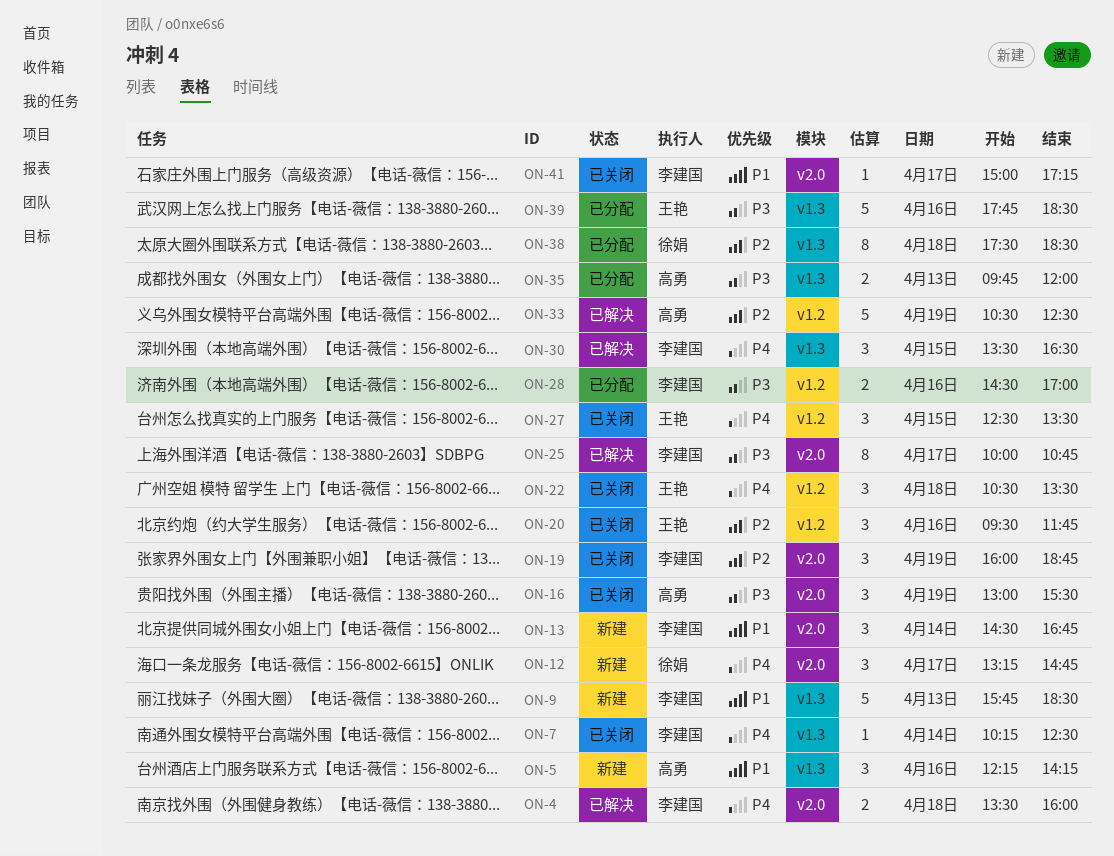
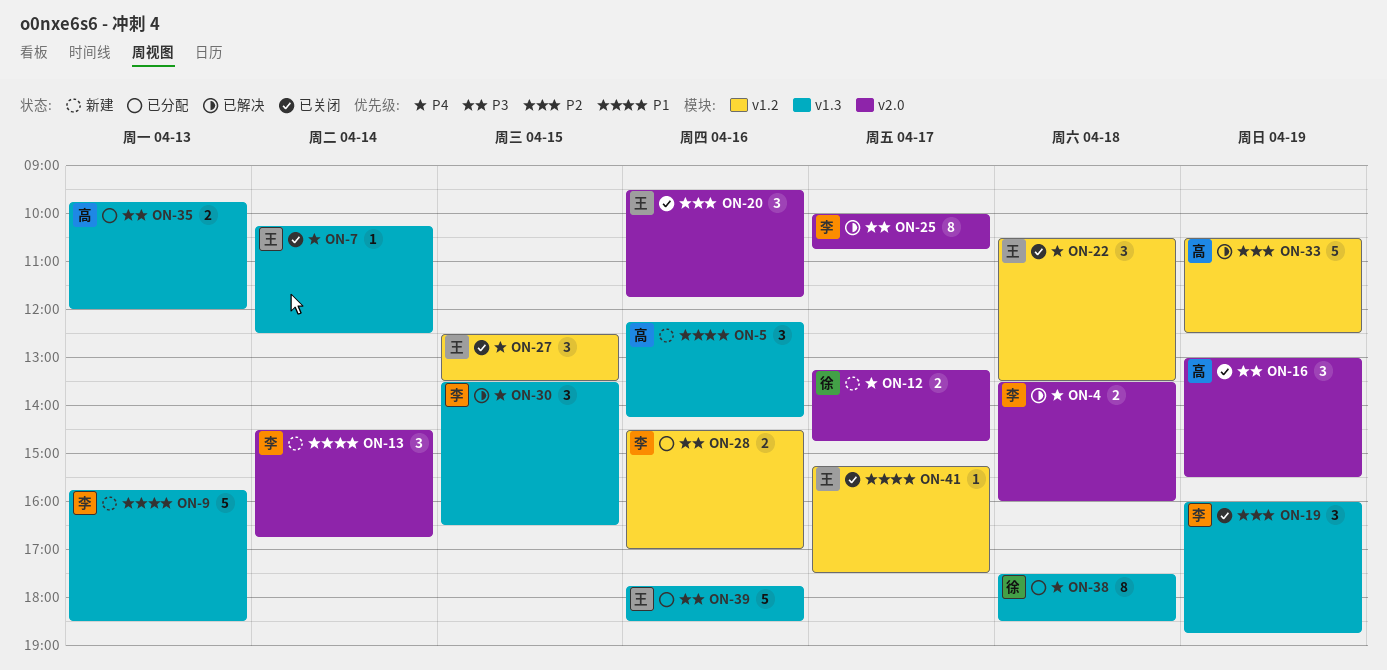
ON-7, owner: 李建国 -> 王艳
ON-12, estimate: 3 -> 2
ON-19, label: v2.0 -> v1.3
ON-20, label: v1.2 -> v2.0
ON-38, priority: P2 -> P4
ON-41, owner: 李建国 -> 王艳
ON-41, label: v2.0 -> v1.2
ON-41, begins: 15:00 -> 15:15
ON-41, ends: 17:15 -> 17:30

